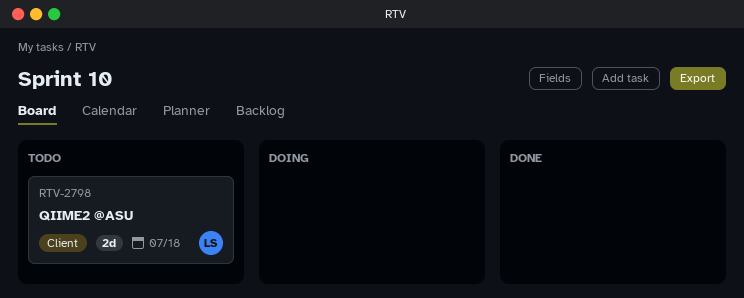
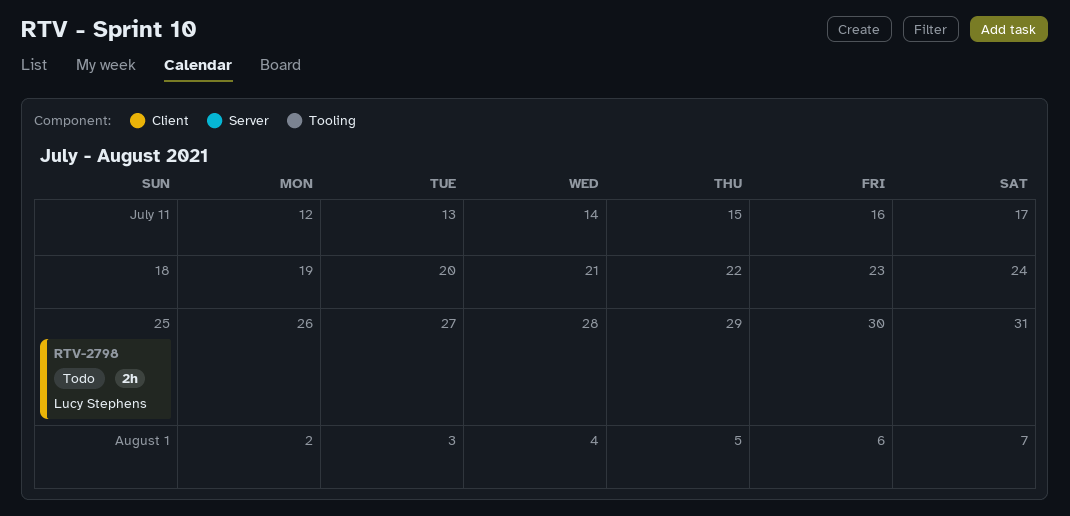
RTV-2798, estimate: 2d -> 2h
RTV-2798, due: Jul 18 -> Jul 25

